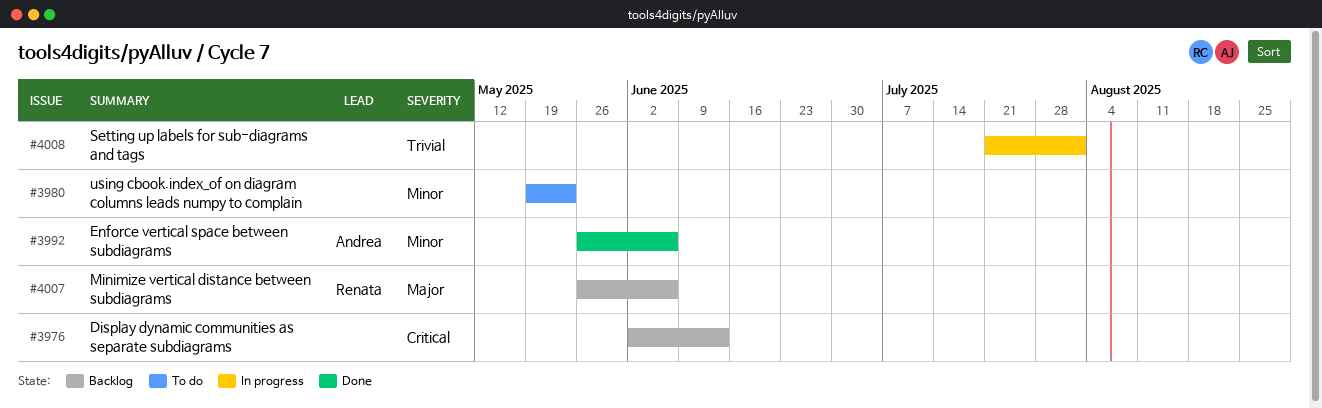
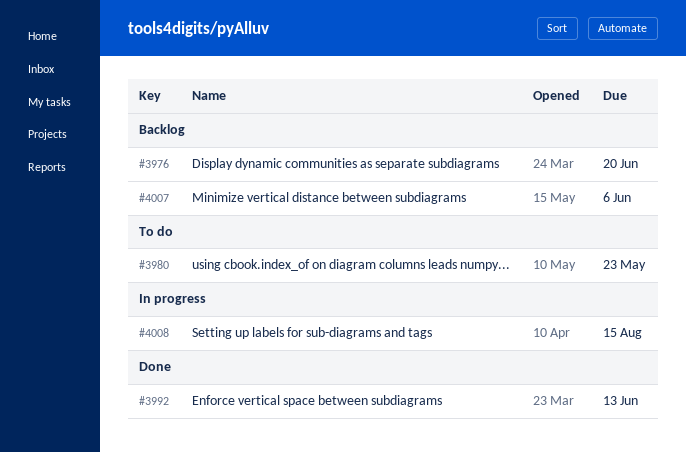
#3976, due: Jun 13 -> Jun 20
#3992, due: Jun 6 -> Jun 13
#4008, due: Aug 1 -> Aug 15

